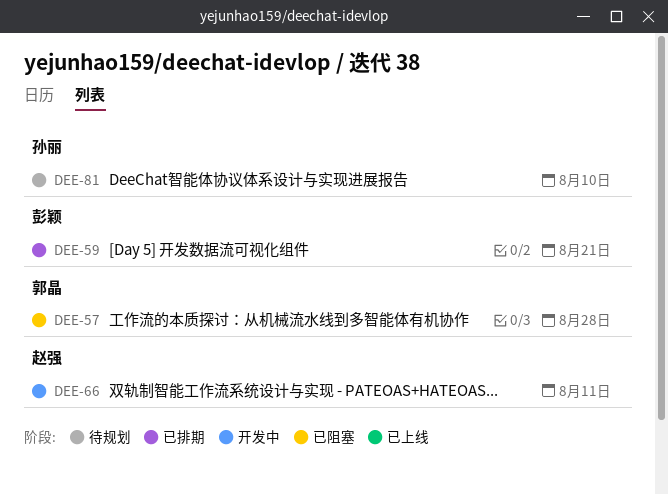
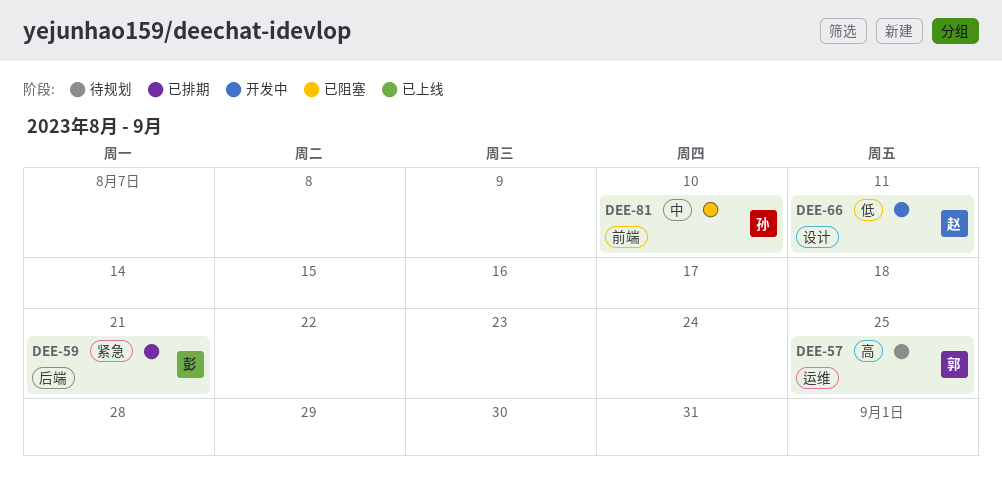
DEE-57, status: 已阻塞 -> 待规划
DEE-57, due: Aug 28 -> Aug 25
DEE-81, status: 待规划 -> 已阻塞

